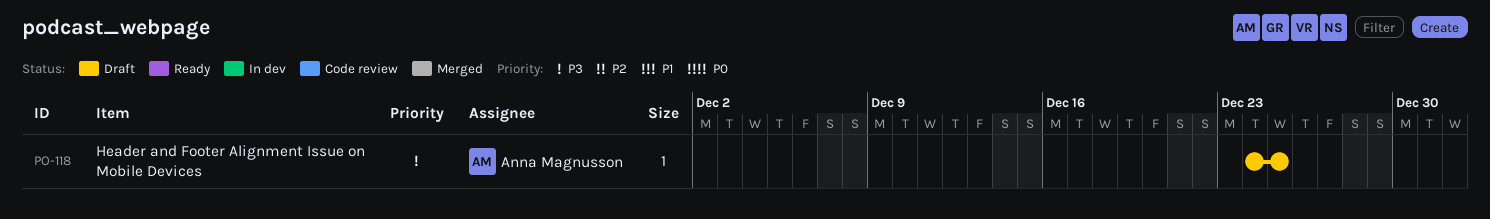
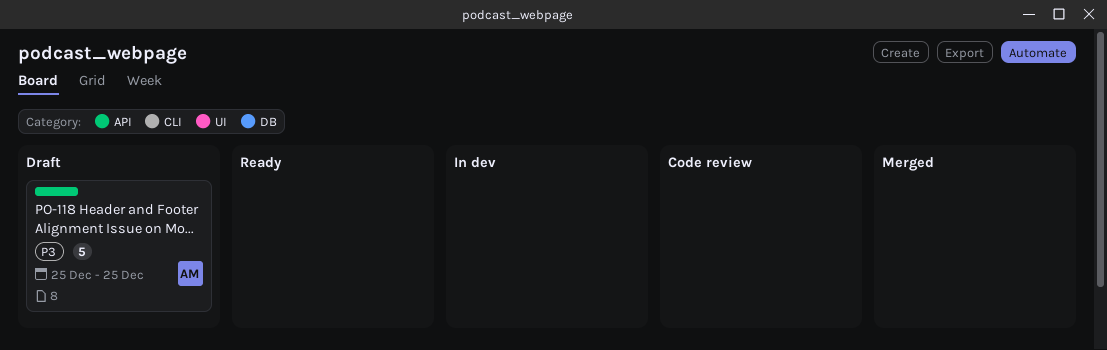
PO-118, estimate: 1 -> 5
PO-118, start: Dec 24 -> Dec 25

